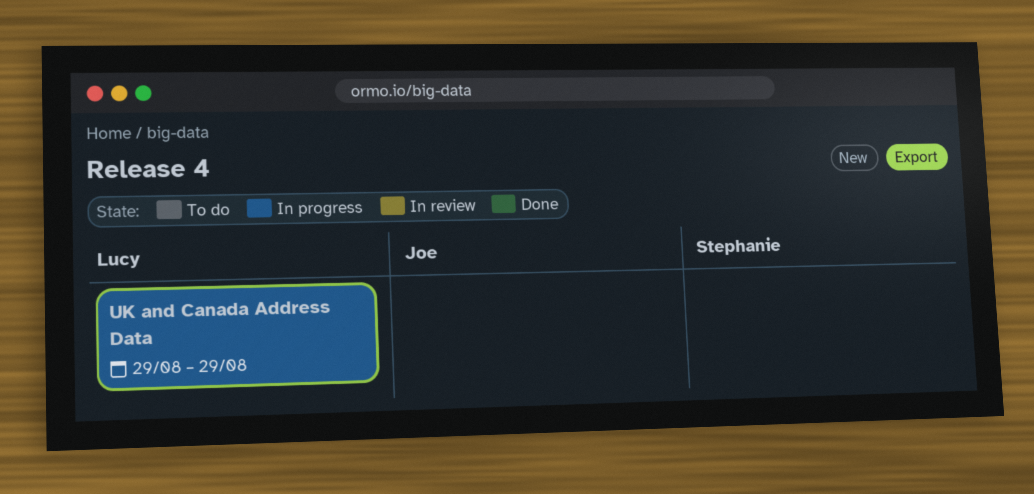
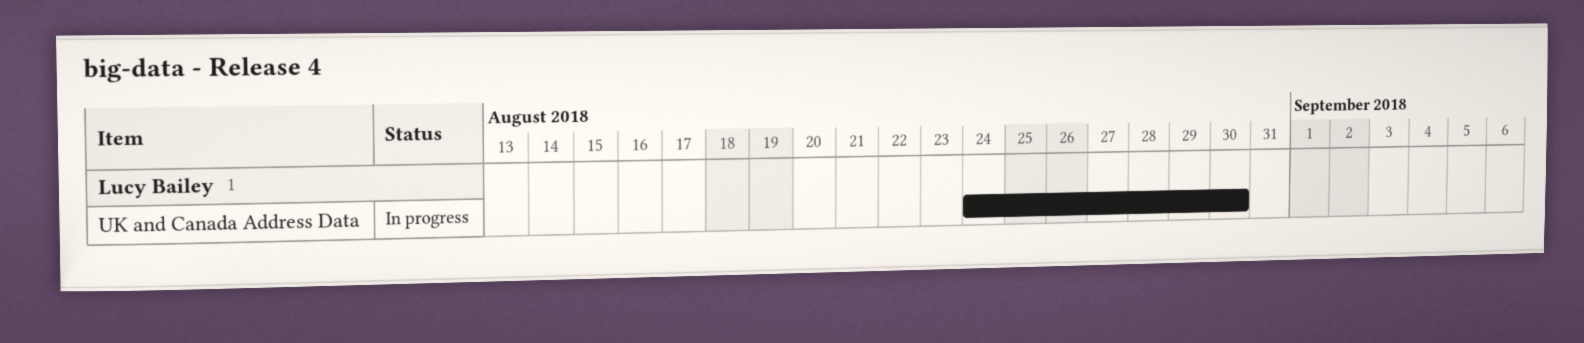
UK and Canada Address Data, start: Aug 29 -> Aug 24
UK and Canada Address Data, due: Aug 29 -> Aug 30

